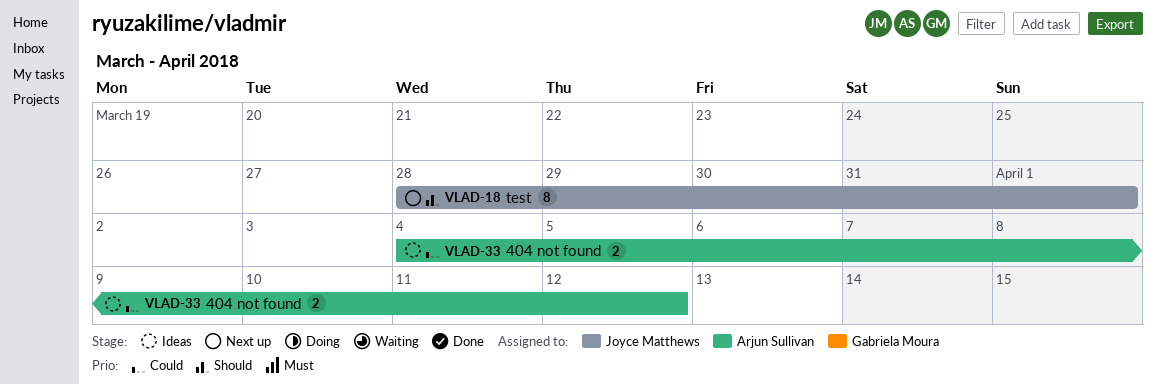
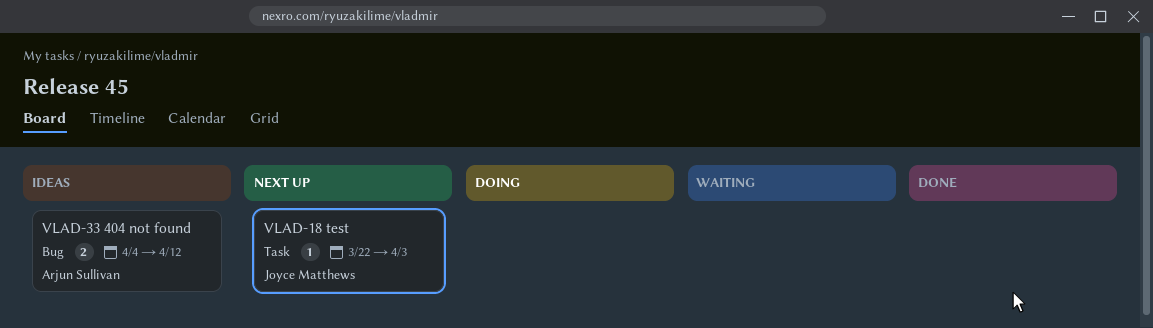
VLAD-18, estimate: 8 -> 1
VLAD-18, start: Mar 28 -> Mar 22
VLAD-18, due: Apr 1 -> Apr 3

